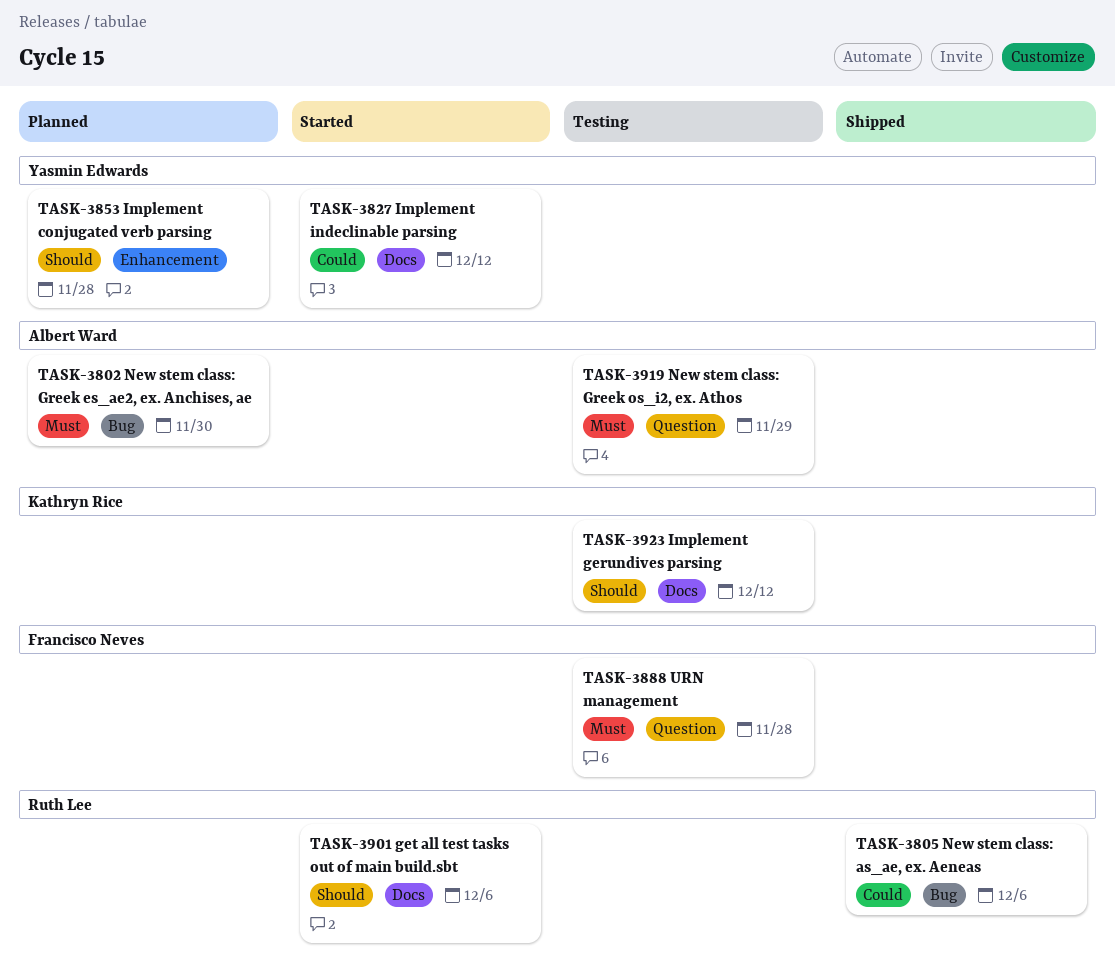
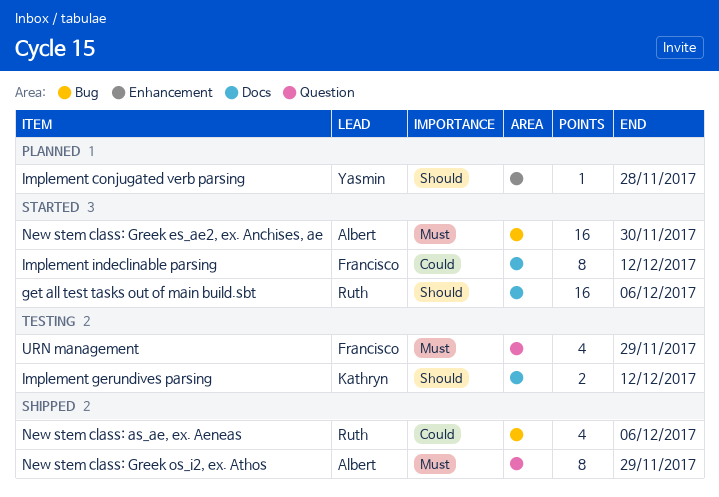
Implement indeclinable parsing, owner: Yasmin Edwards -> Francisco Neves
New stem class: Greek es_ae2, ex. Anchises, ae, status: Planned -> Started
New stem class: Greek os_i2, ex. Athos, status: Testing -> Shipped
URN management, due: Nov 28 -> Nov 29

